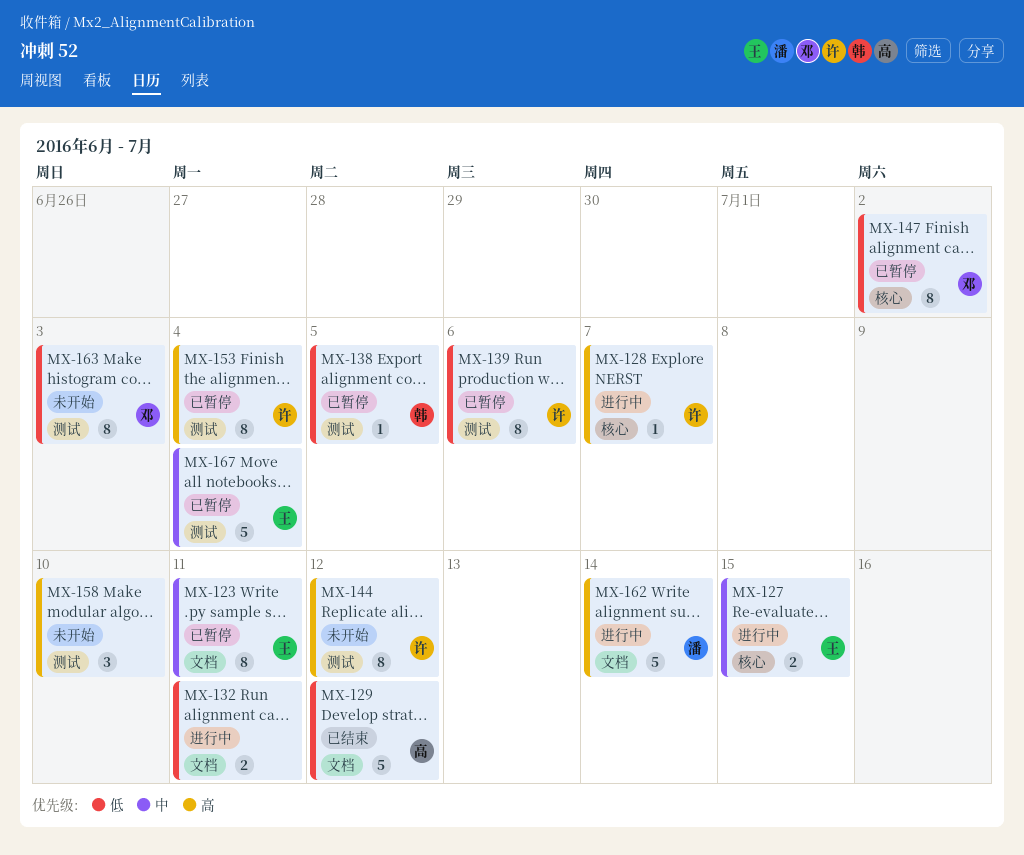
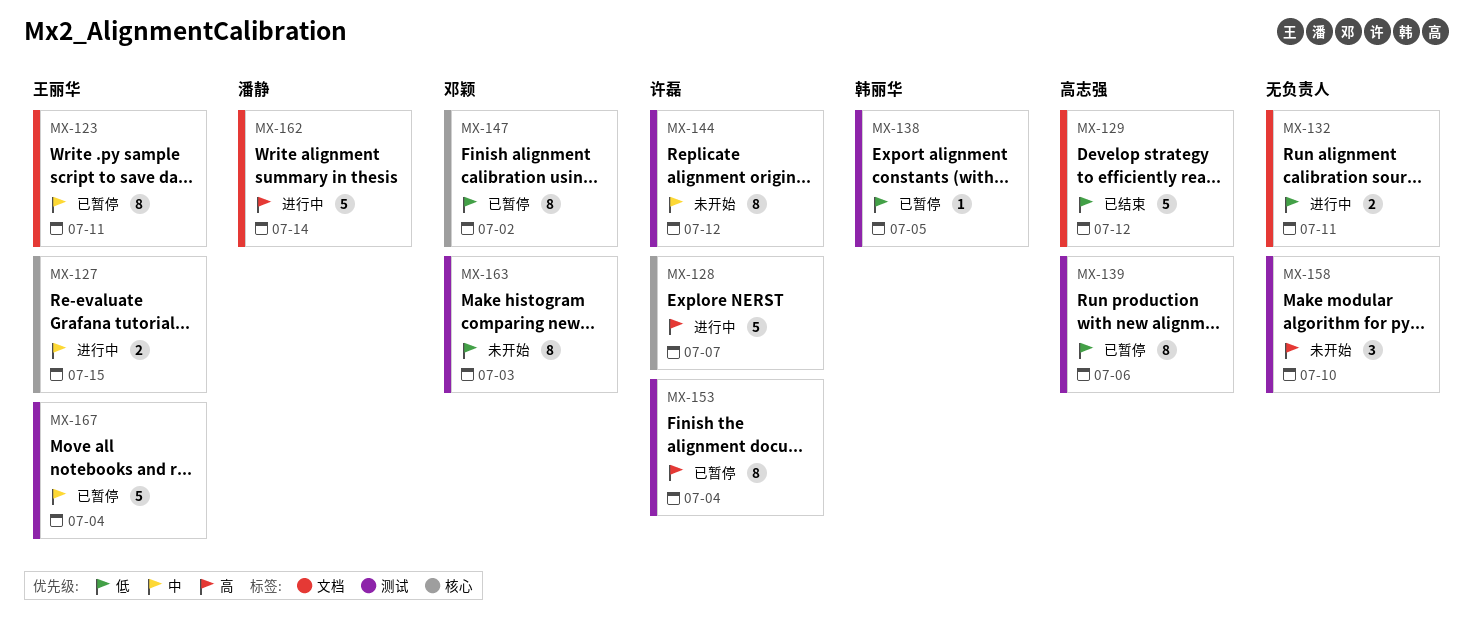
MX-128, estimate: 1 -> 5
MX-139, owner: 许磊 -> 高志强
MX-144, priority: 高 -> 中

